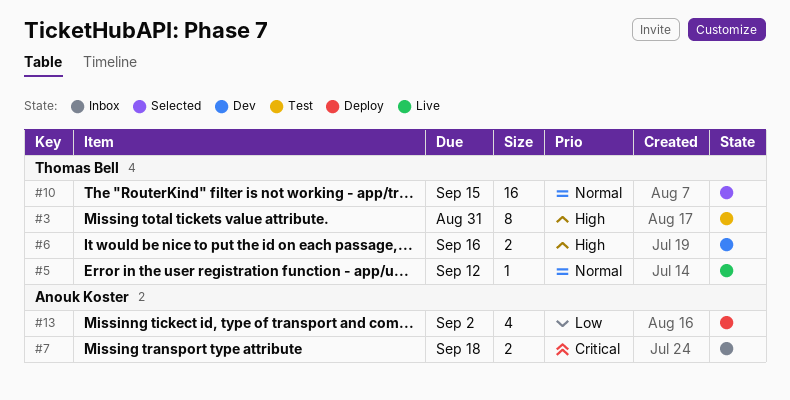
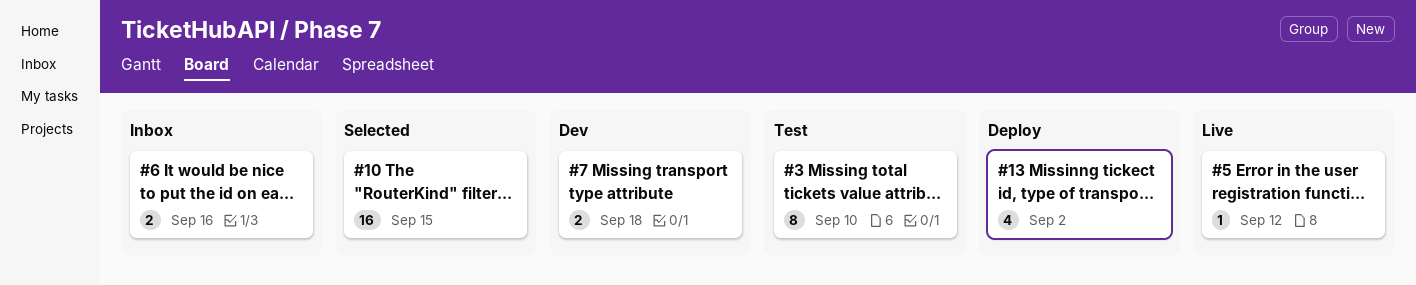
#3, due: Aug 31 -> Sep 10
#6, status: Dev -> Inbox
#7, status: Inbox -> Dev

